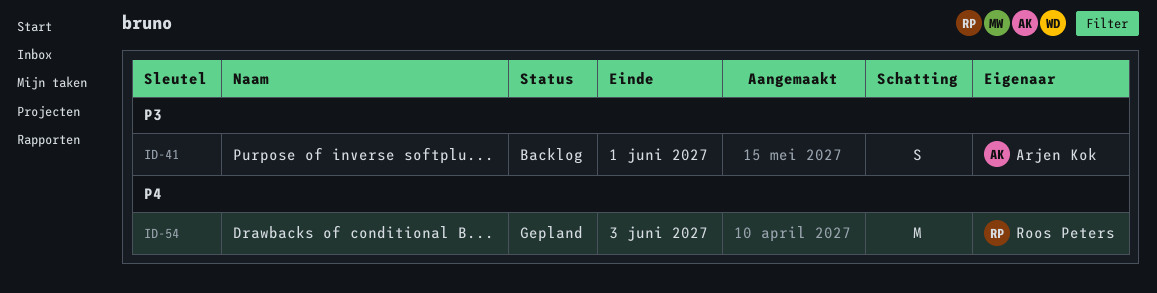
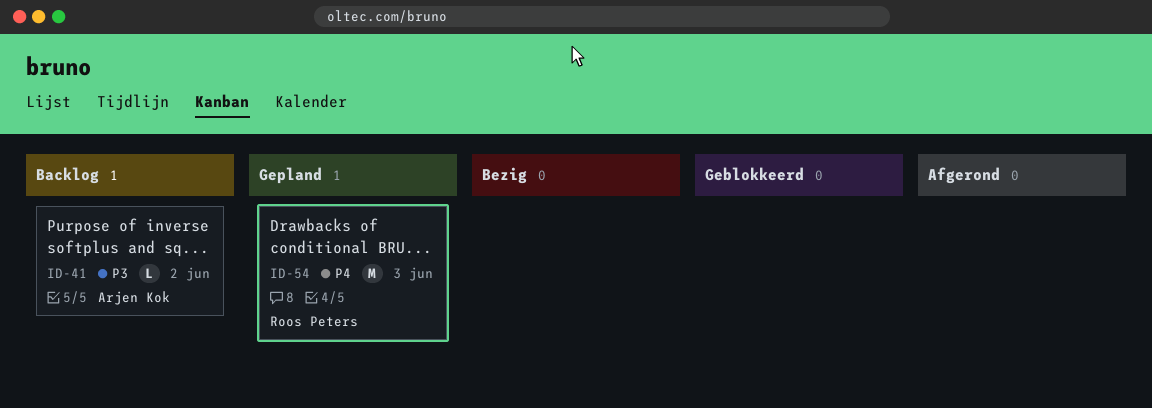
ID-41, estimate: S -> L
ID-41, due: Jun 1 -> Jun 2

